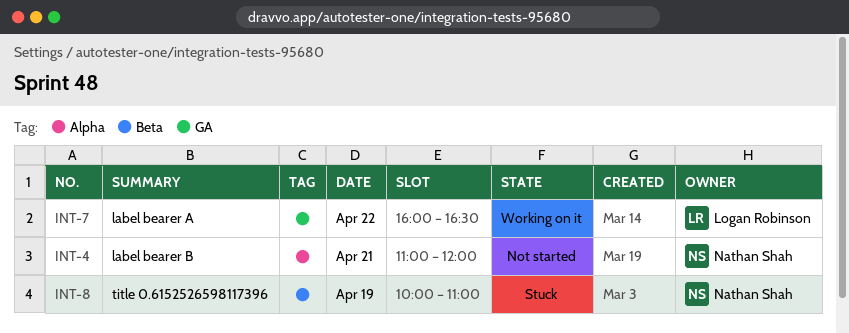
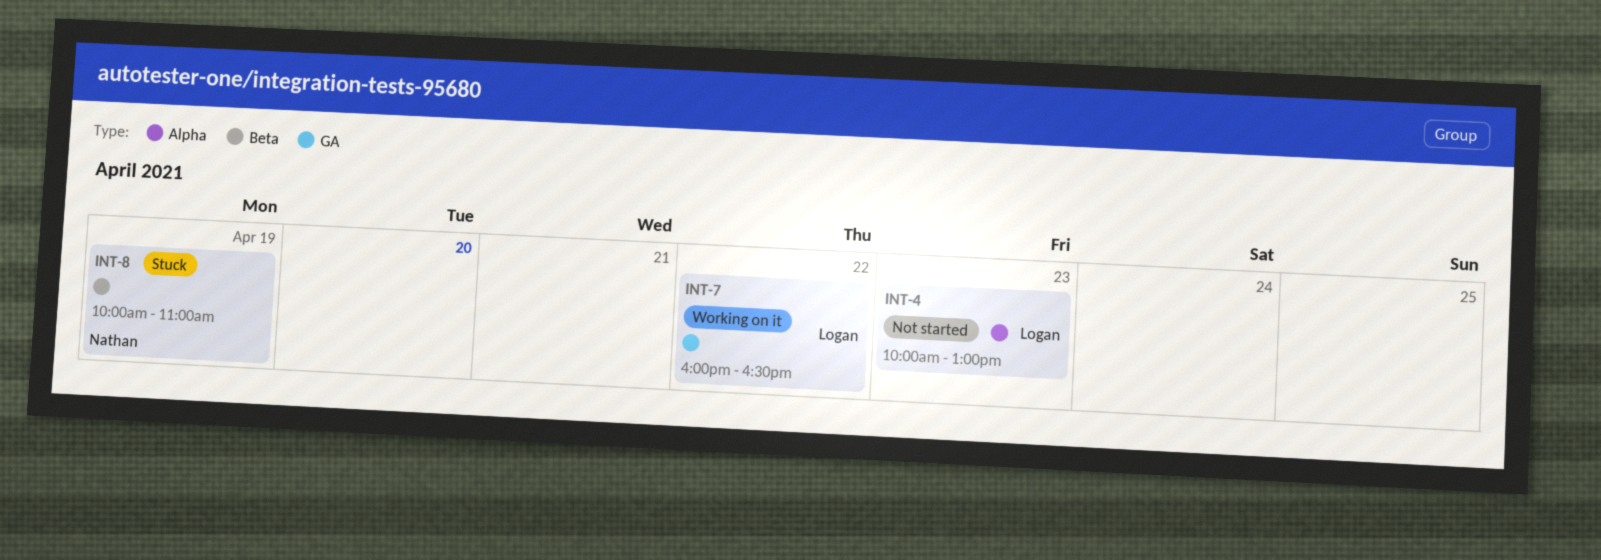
INT-4, owner: Nathan Shah -> Logan Robinson
INT-4, day: Apr 21 -> Apr 23
INT-4, begins: 11:00 -> 10:00
INT-4, ends: 12:00 -> 13:00

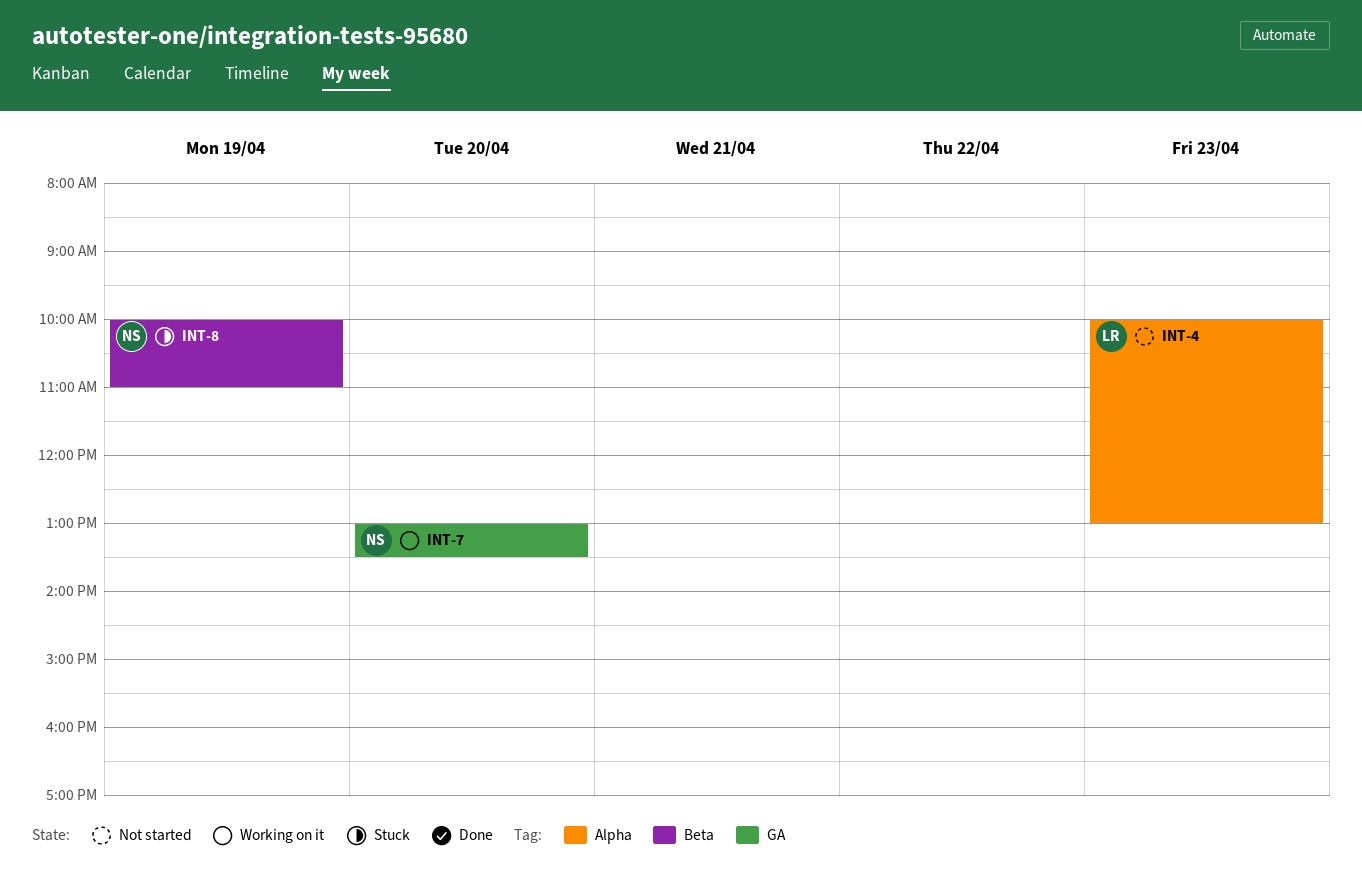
INT-7, owner: Logan -> Nathan
INT-7, day: Apr 22 -> Apr 20
INT-7, begins: 16:00 -> 13:00
INT-7, ends: 16:30 -> 13:30

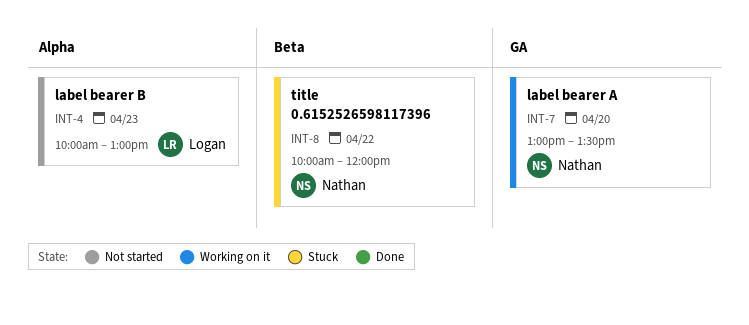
INT-8, day: Apr 19 -> Apr 22
INT-8, ends: 11:00 -> 12:00

